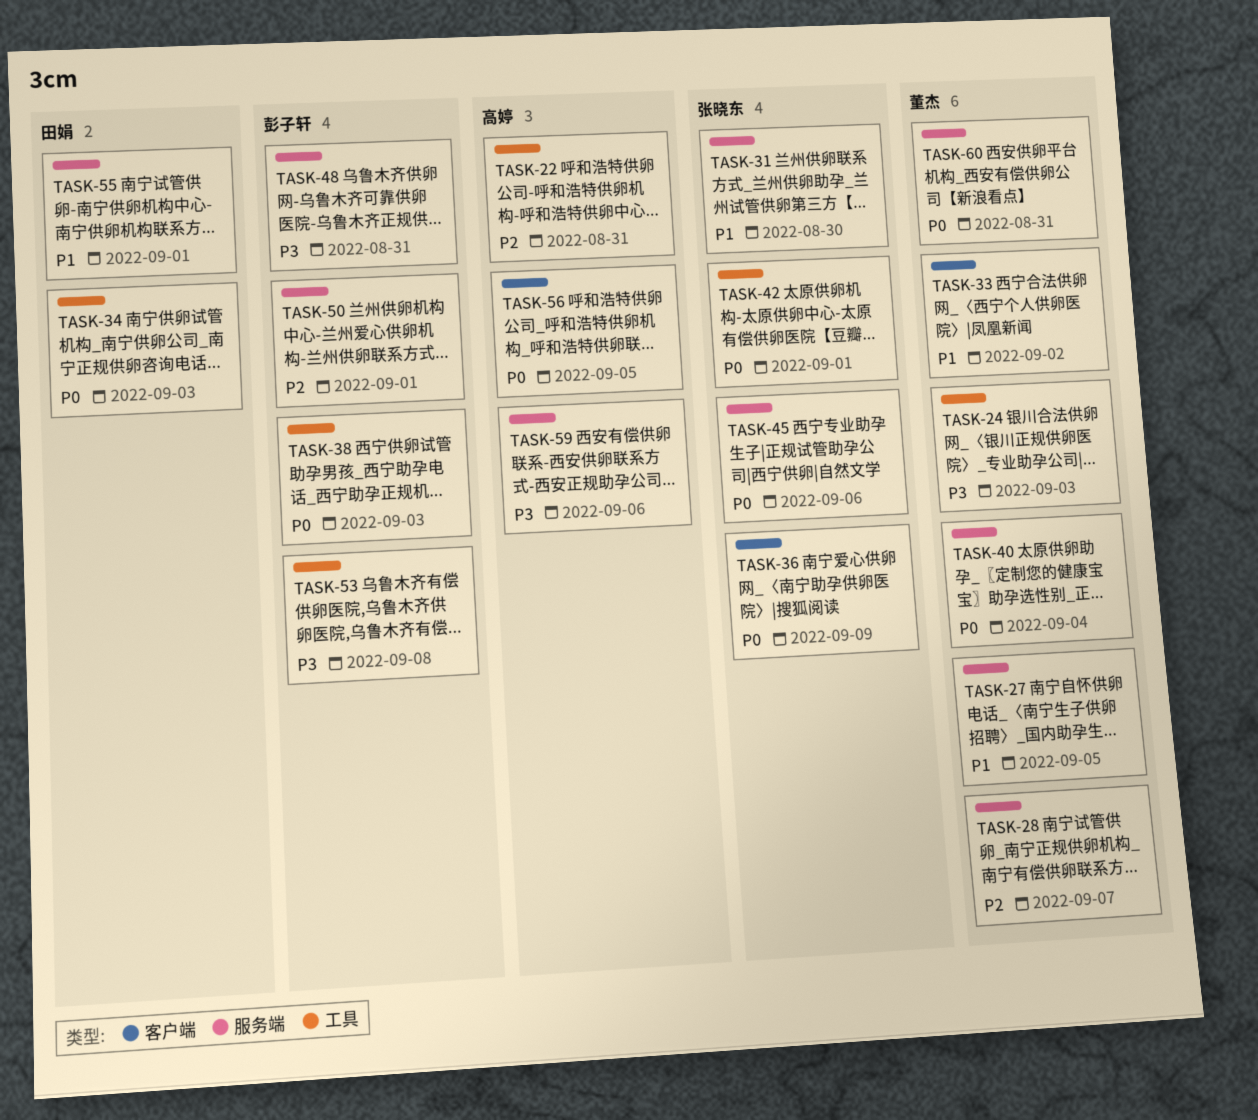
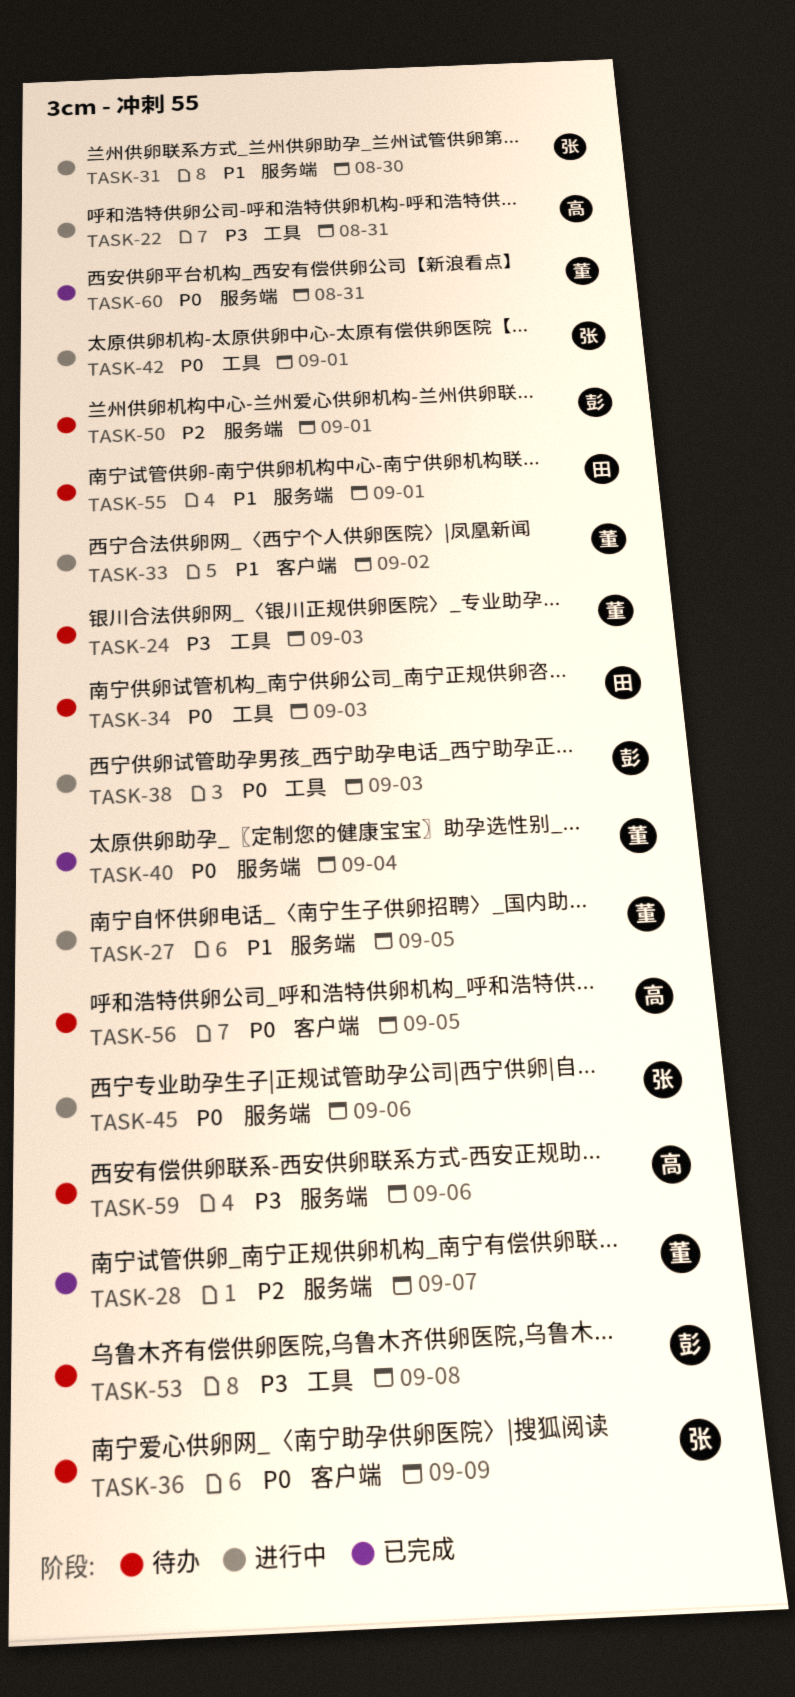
TASK-22, priority: P2 -> P3
TASK-48: present -> none

